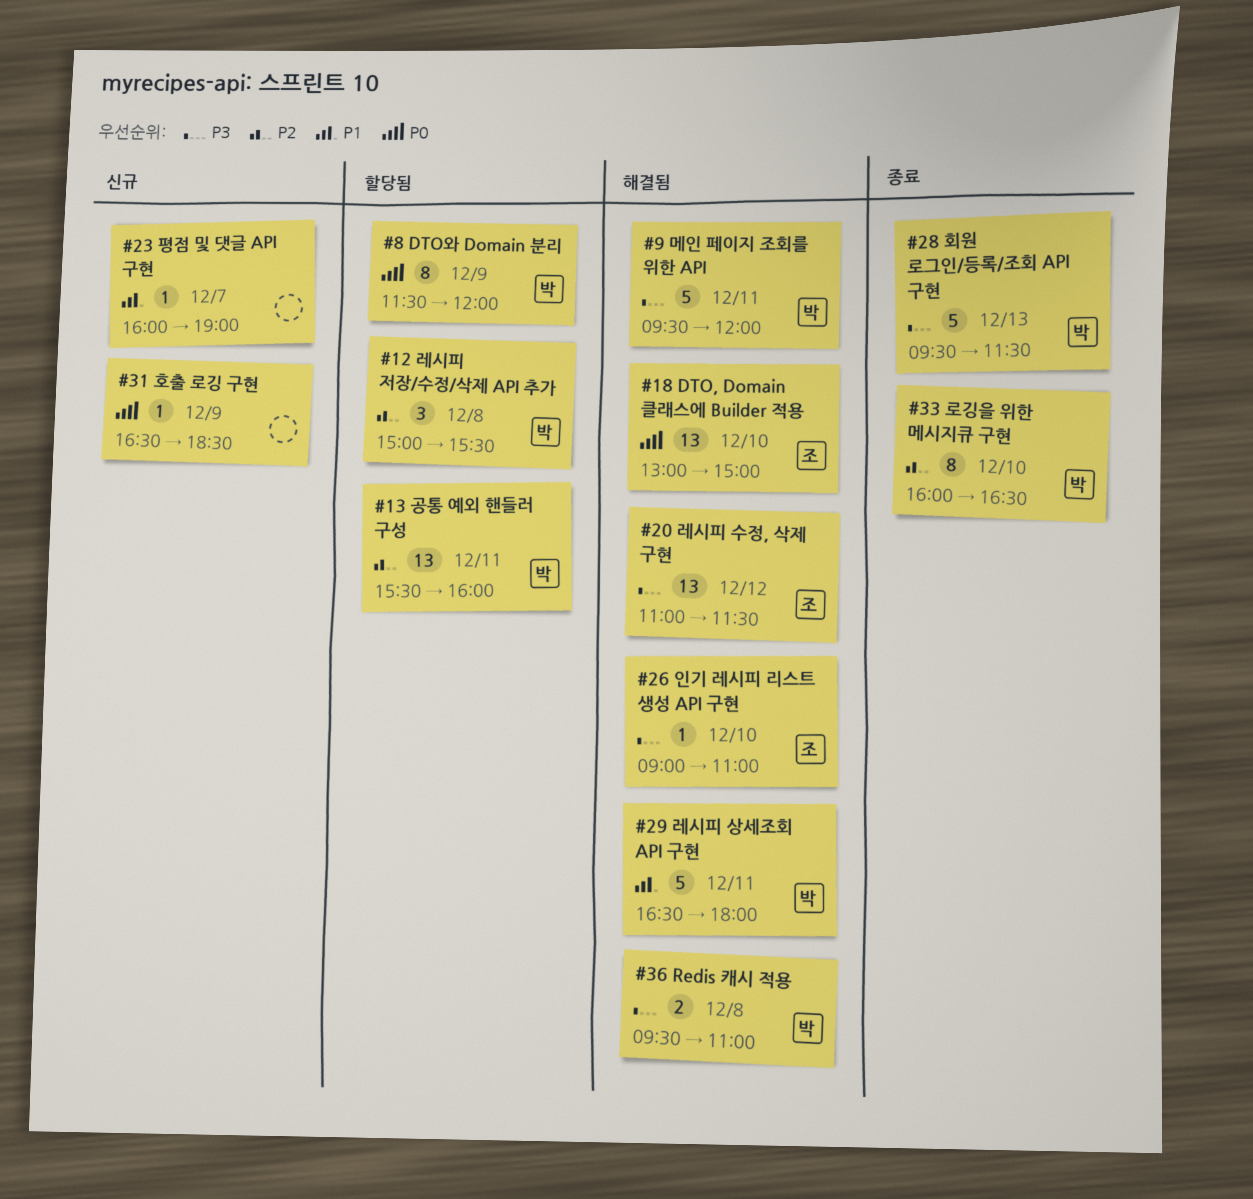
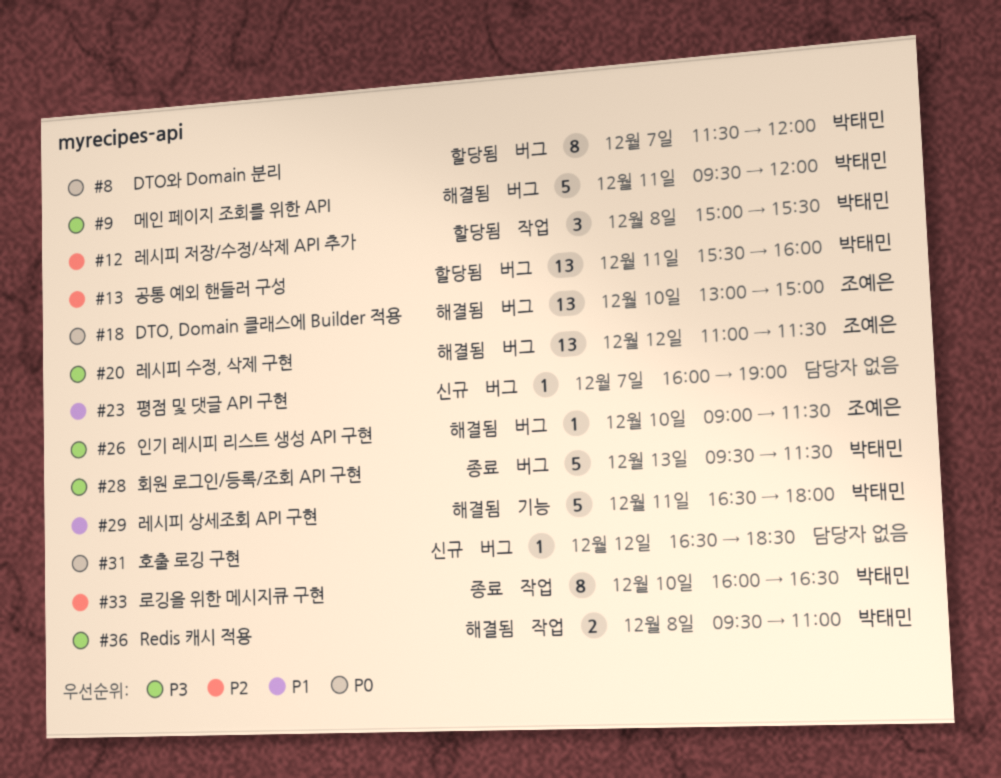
#8, day: Dec 9 -> Dec 7
#26, ends: 11:00 -> 11:30
#31, day: Dec 9 -> Dec 12

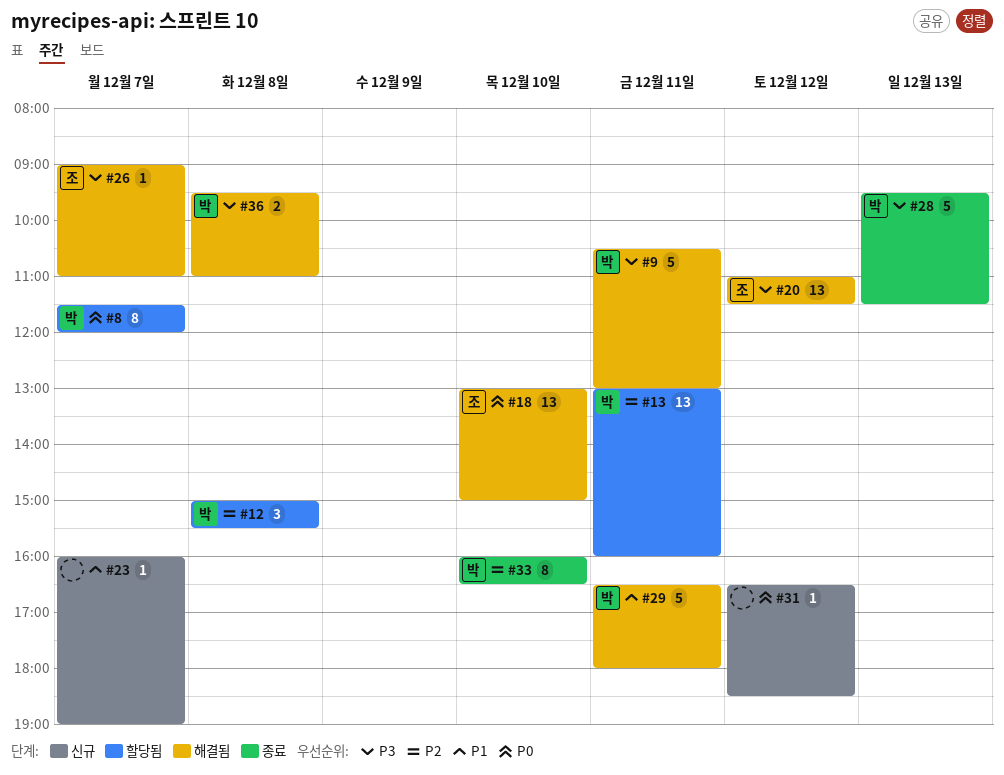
#9, begins: 09:30 -> 10:30
#9, ends: 12:00 -> 13:00
#13, begins: 15:30 -> 13:00
#26, day: Dec 10 -> Dec 7
#26, ends: 11:30 -> 11:00

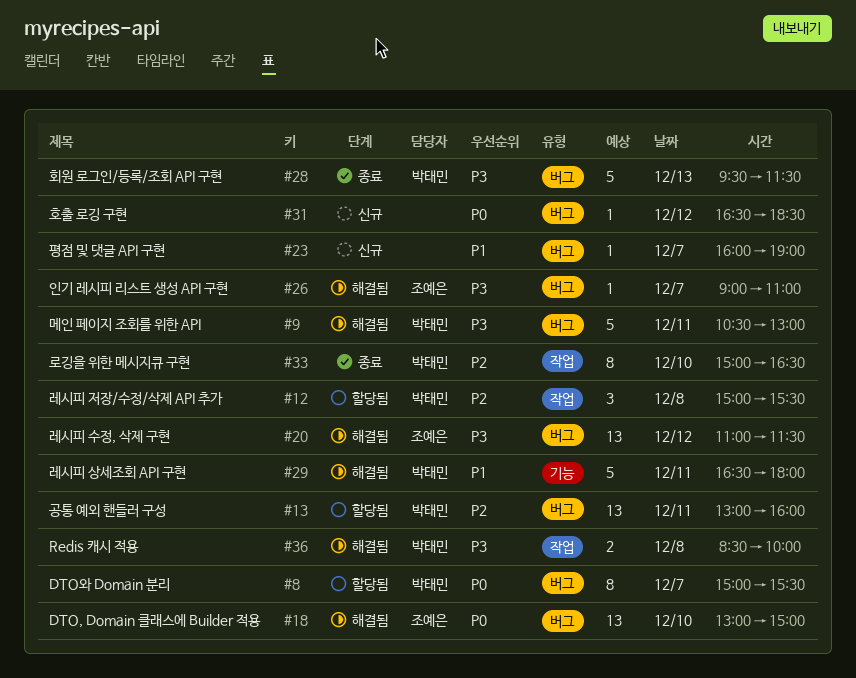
#8, begins: 11:30 -> 15:00
#8, ends: 12:00 -> 15:30
#33, begins: 16:00 -> 15:00
#36, begins: 09:30 -> 08:30
#36, ends: 11:00 -> 10:00

